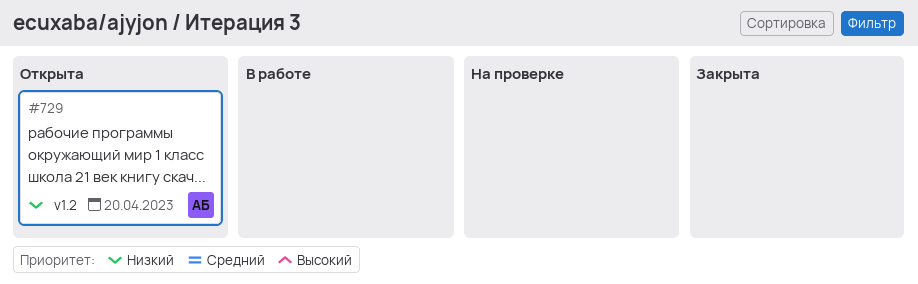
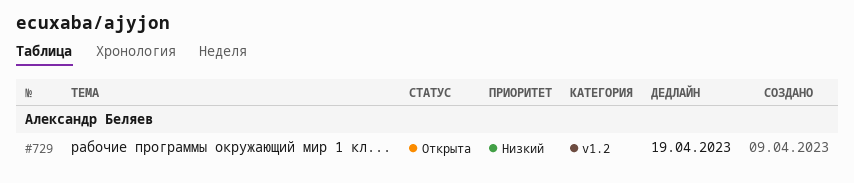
#729, due: Apr 20 -> Apr 19

